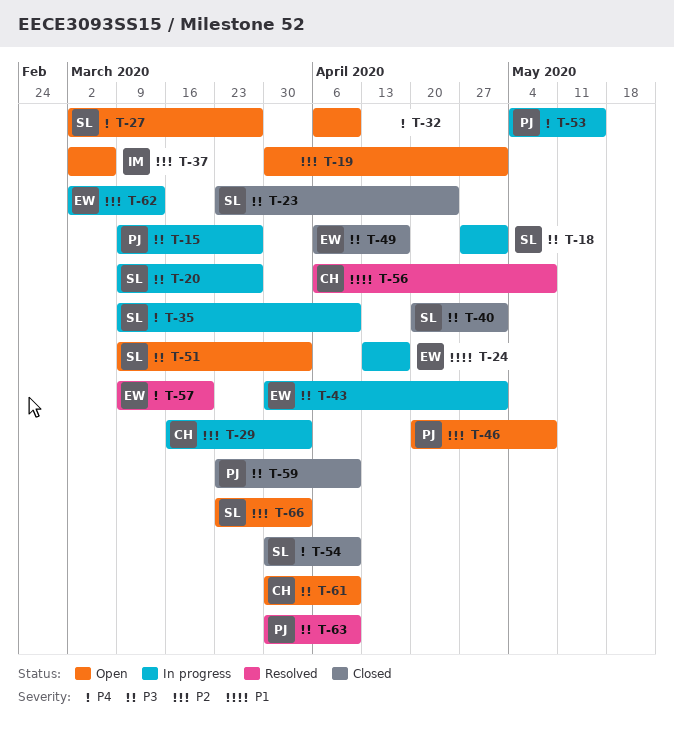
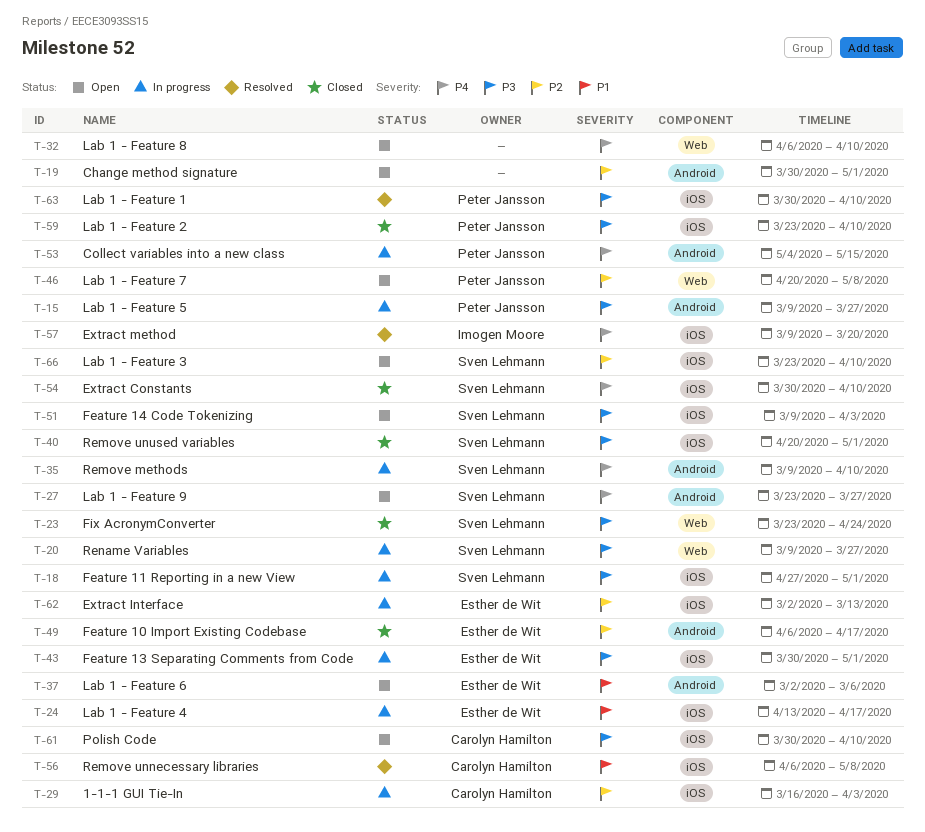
T-27, start: Mar 2 -> Mar 23
T-37, owner: Imogen Moore -> Esther de Wit
T-37, priority: P2 -> P1
T-49, priority: P3 -> P2
T-57, owner: Esther de Wit -> Imogen Moore
T-66, due: Apr 3 -> Apr 10

